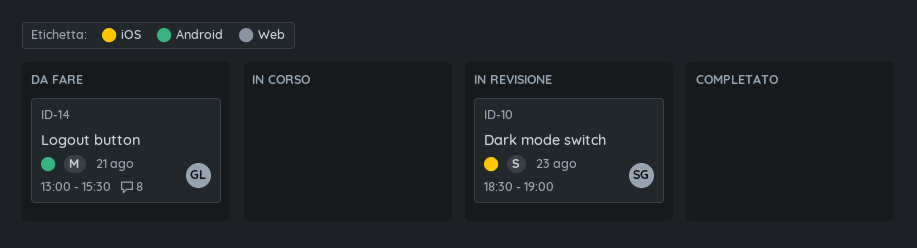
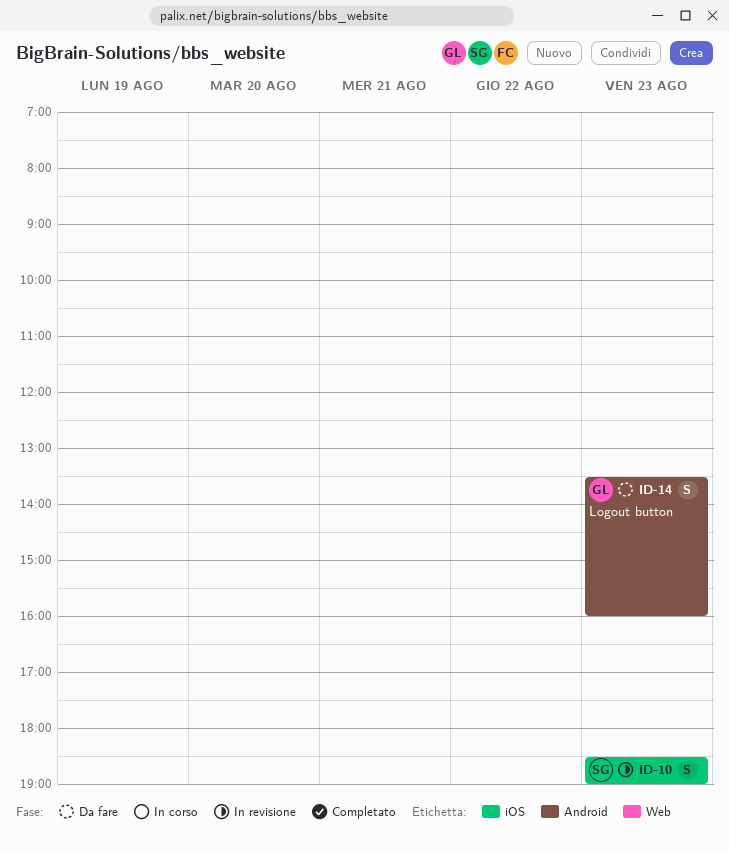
ID-14, estimate: M -> S
ID-14, day: Aug 21 -> Aug 23
ID-14, begins: 13:00 -> 13:30
ID-14, ends: 15:30 -> 16:00

